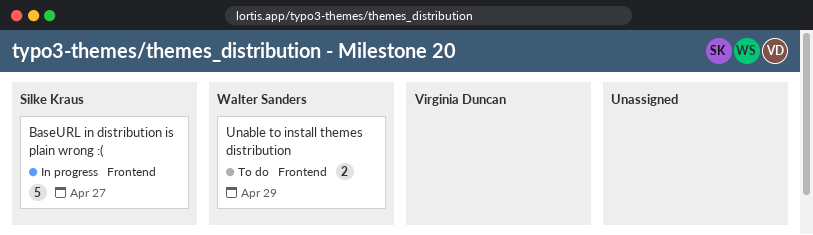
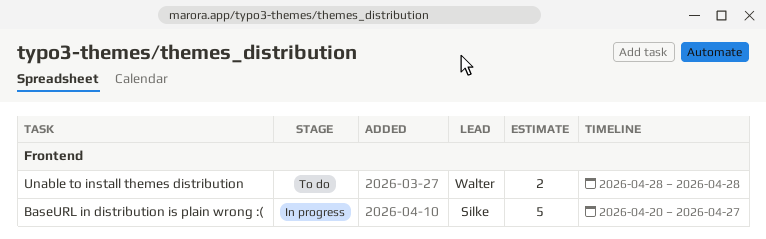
Unable to install themes distribution, due: Apr 29 -> Apr 28

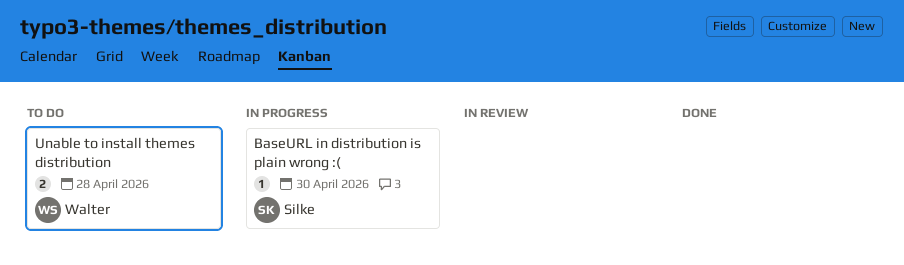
BaseURL in distribution is plain wrong :(, estimate: 5 -> 1
BaseURL in distribution is plain wrong :(, due: Apr 27 -> Apr 30

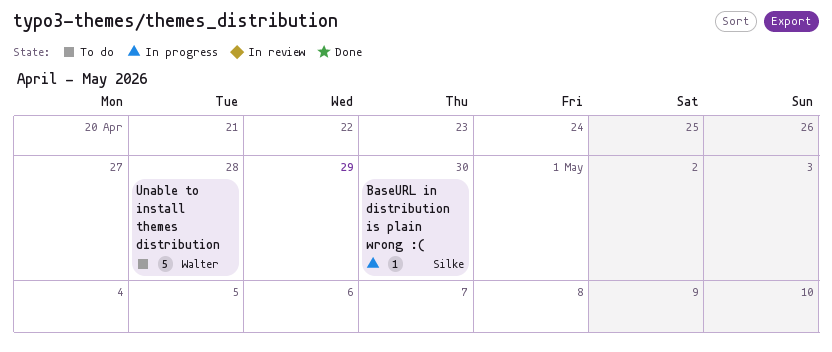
Unable to install themes distribution, estimate: 2 -> 5

